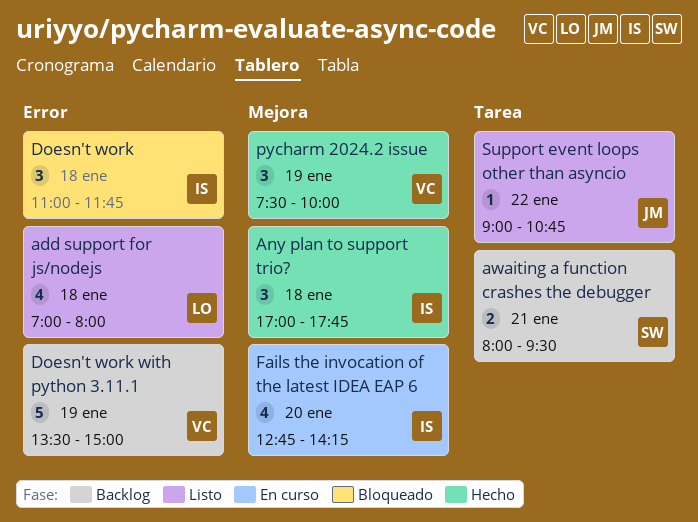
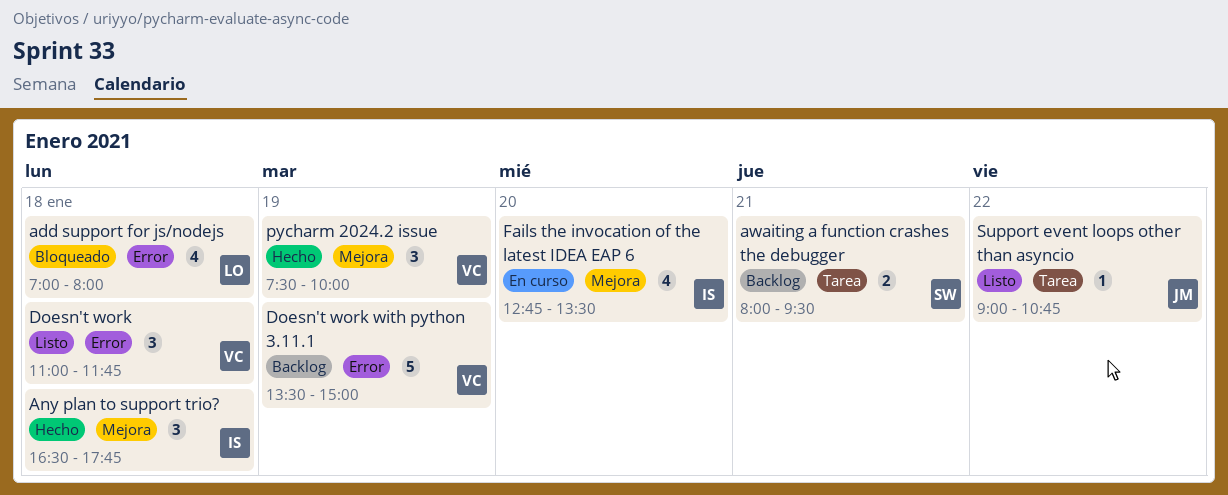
add support for js/nodejs, status: Listo -> Bloqueado
Any plan to support trio?, begins: 17:00 -> 16:30
Doesn't work, status: Bloqueado -> Listo
Doesn't work, owner: IS -> VC
Fails the invocation of the latest IDEA EAP 6, ends: 14:15 -> 13:30

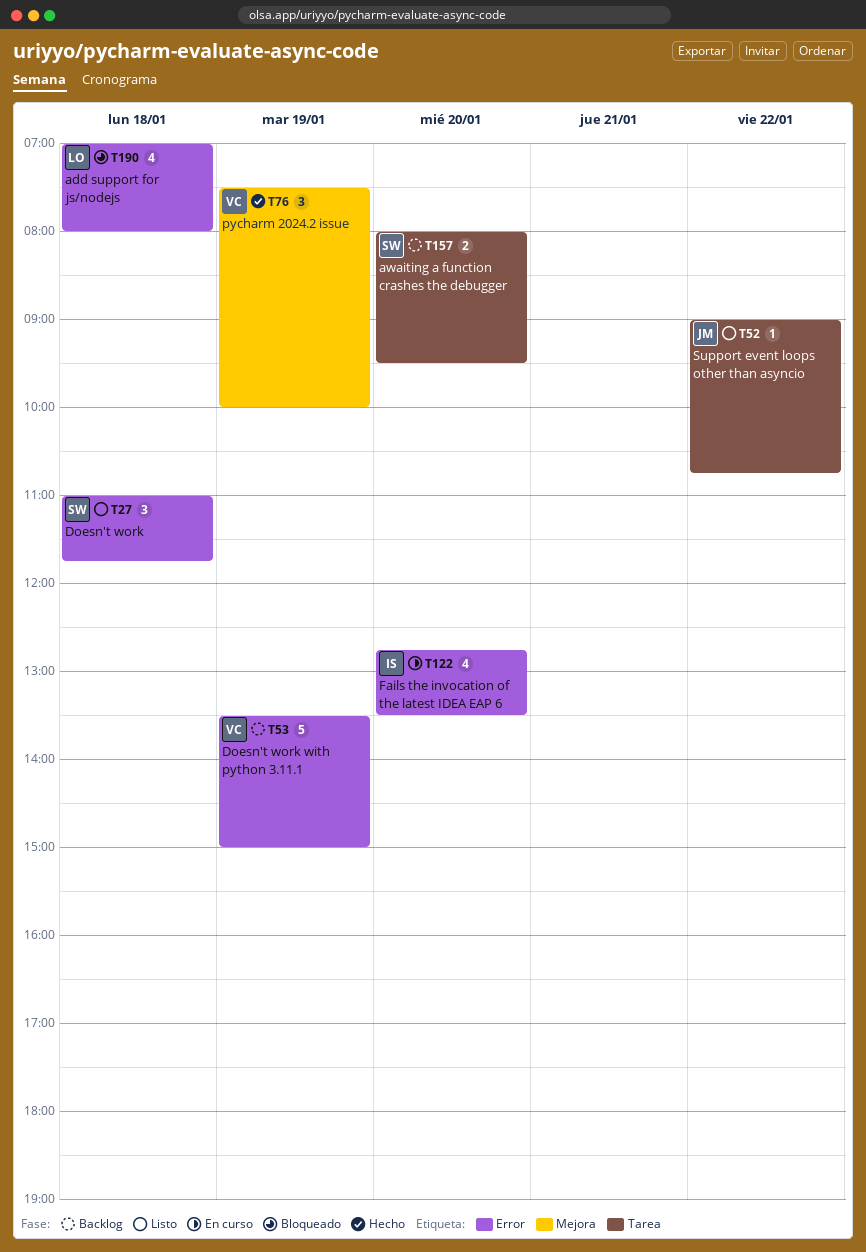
Any plan to support trio?: present -> none
awaiting a function crashes the debugger, day: Jan 21 -> Jan 20
Doesn't work, owner: VC -> SW
Fails the invocation of the latest IDEA EAP 6, label: Mejora -> Error

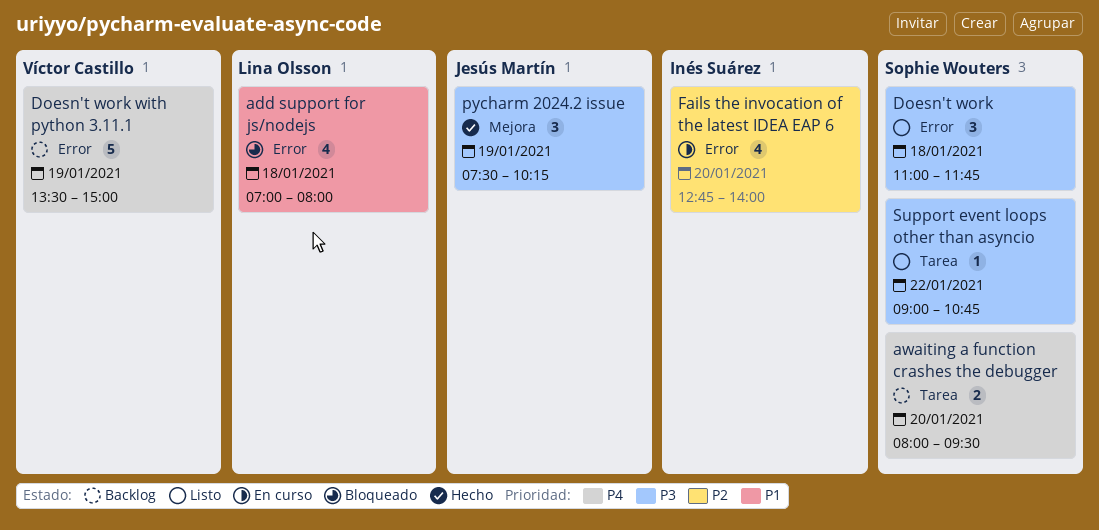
Fails the invocation of the latest IDEA EAP 6, ends: 13:30 -> 14:00
pycharm 2024.2 issue, owner: Víctor Castillo -> Jesús Martín
pycharm 2024.2 issue, ends: 10:00 -> 10:15
Support event loops other than asyncio, owner: Jesús Martín -> Sophie Wouters

